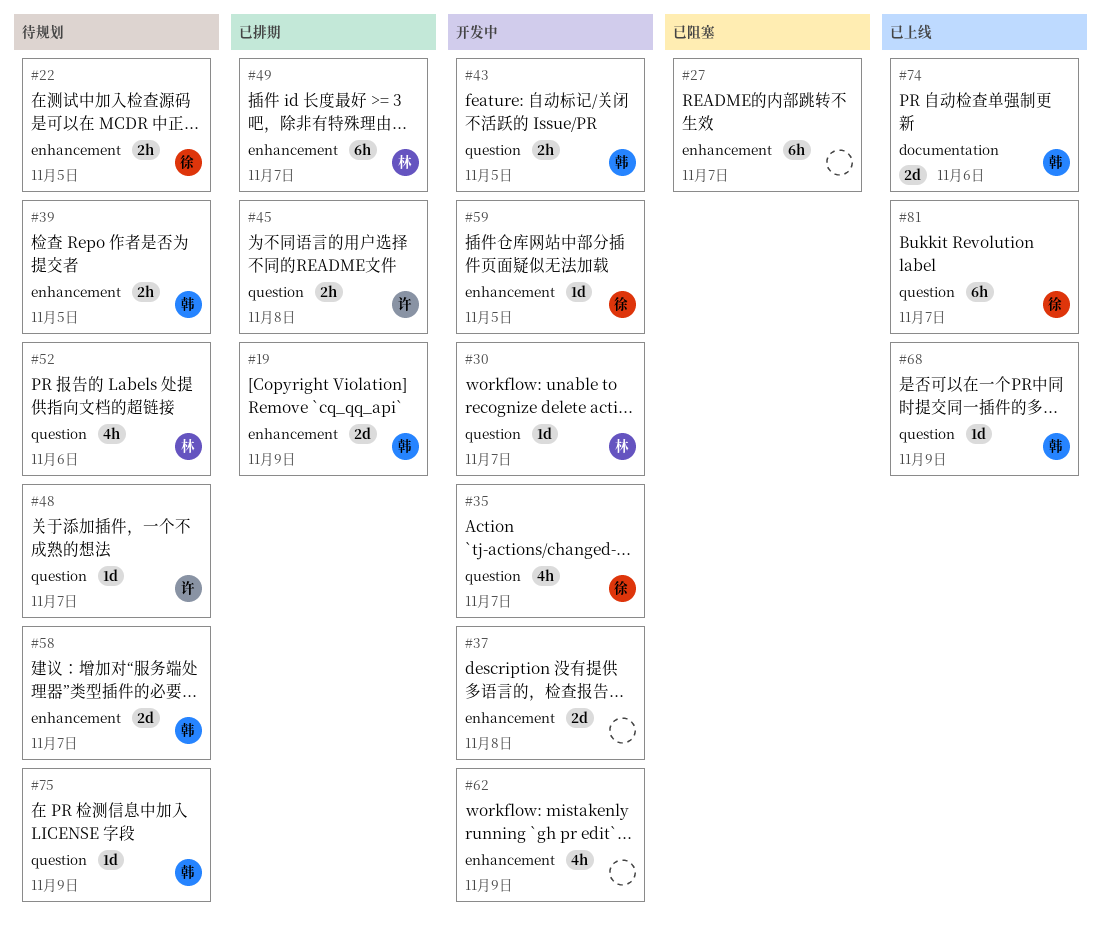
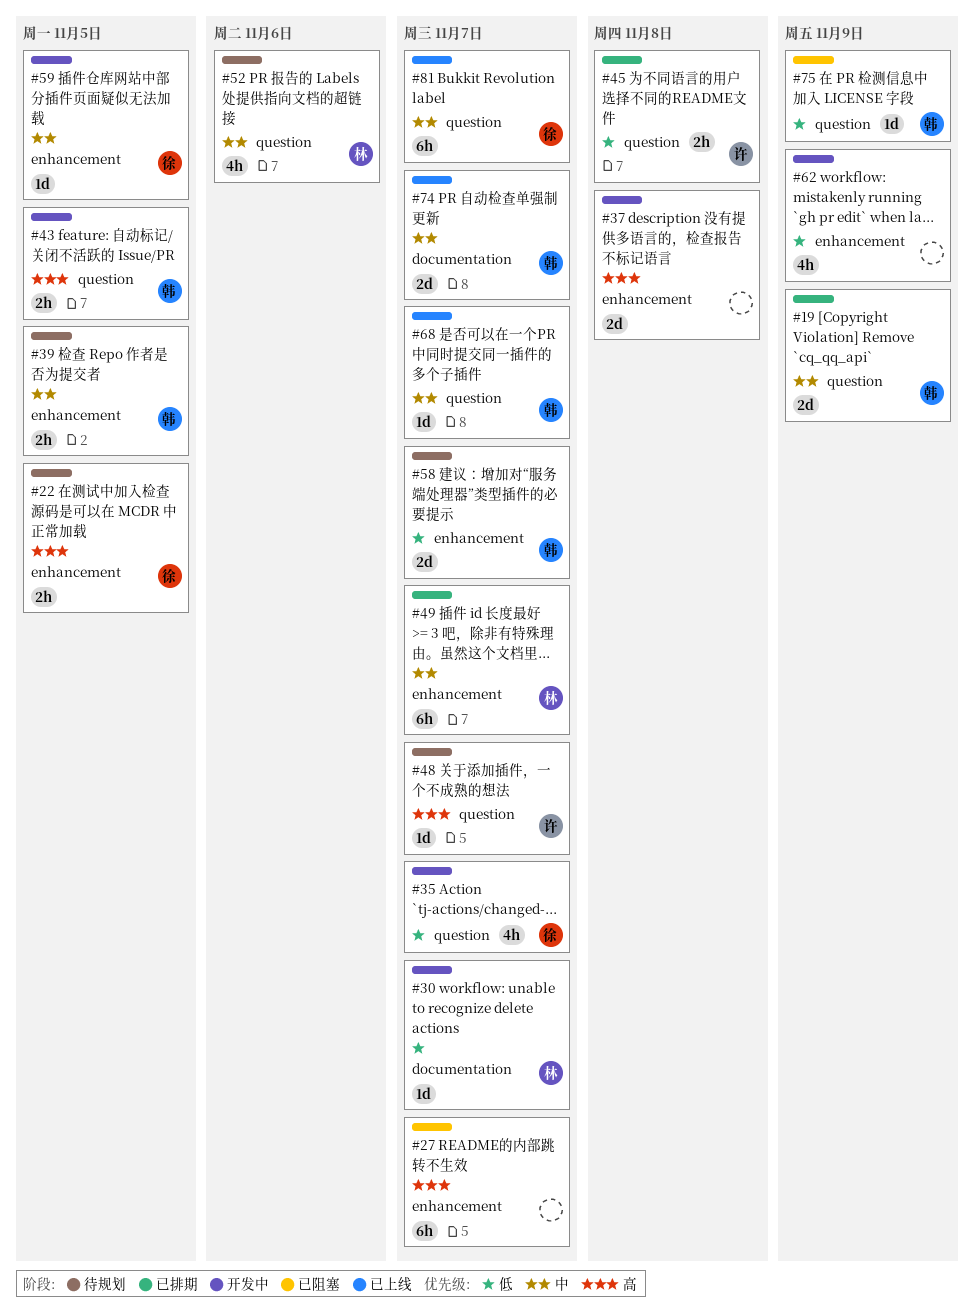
#19, label: enhancement -> question
#30, label: question -> documentation
#68, due: Nov 9 -> Nov 7
#74, due: Nov 6 -> Nov 7
#75, status: 待规划 -> 已阻塞

